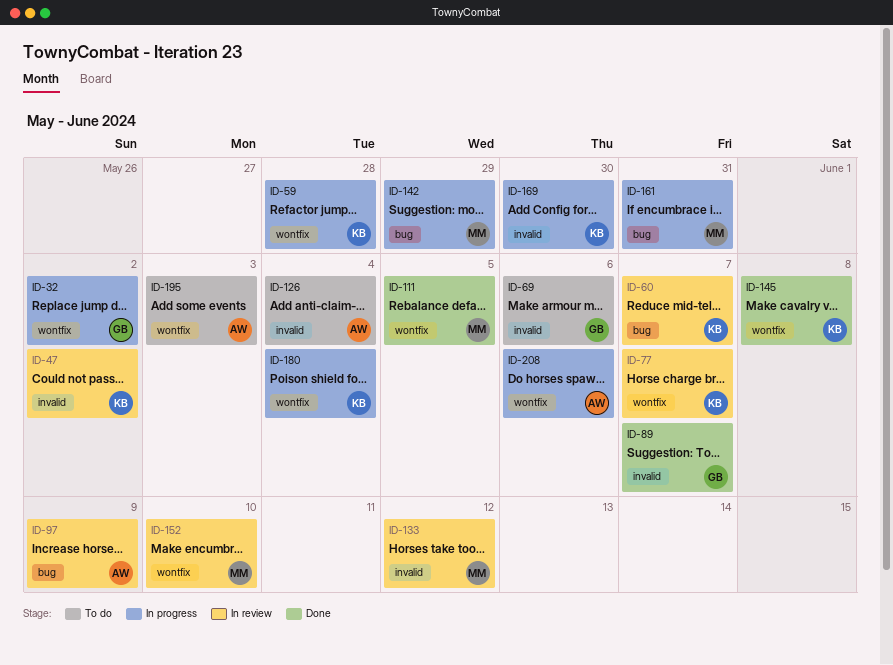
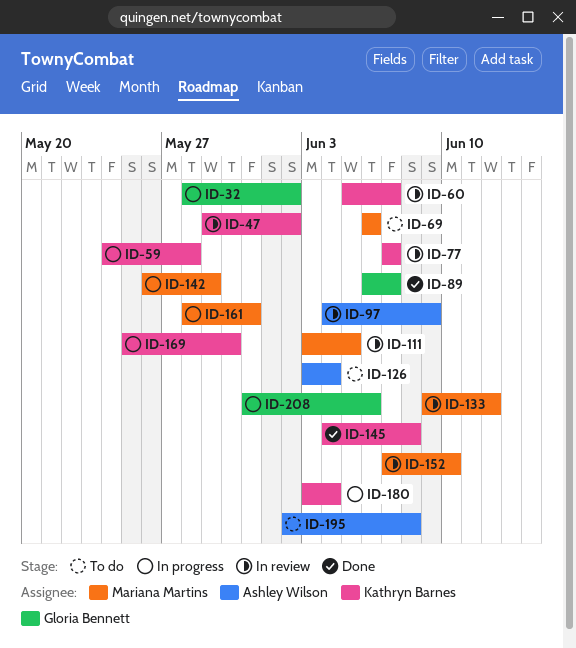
ID-69, owner: Gloria Bennett -> Mariana Martins
ID-111, status: Done -> In review
ID-195, due: Jun 3 -> Jun 8
ID-208, owner: Ashley Wilson -> Gloria Bennett

